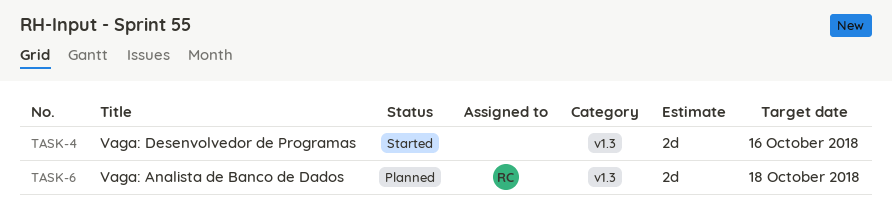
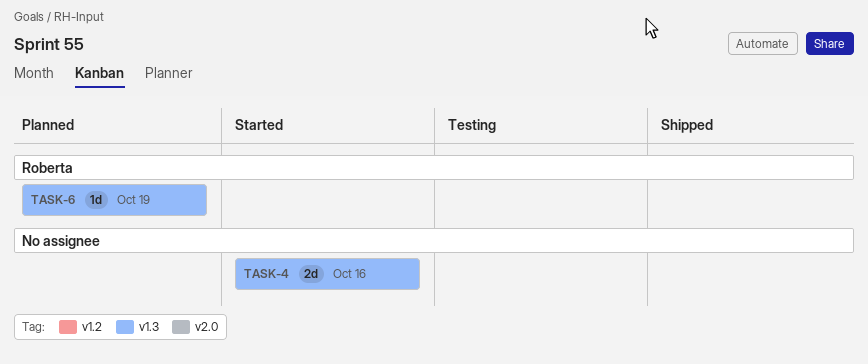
TASK-6, estimate: 2d -> 1d
TASK-6, due: Oct 18 -> Oct 19

